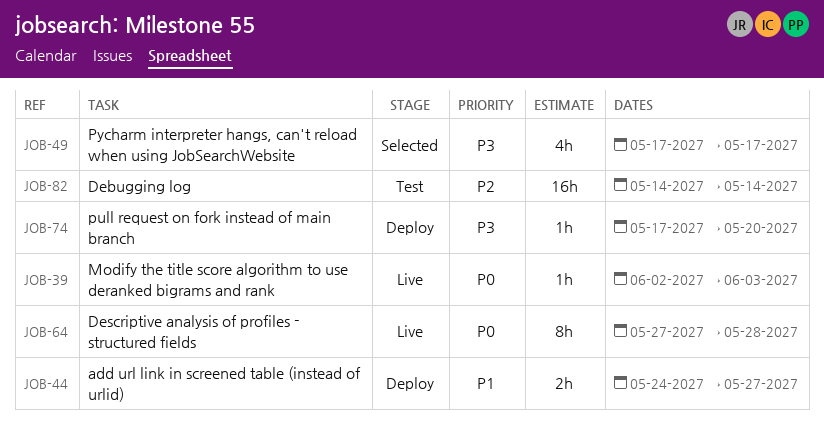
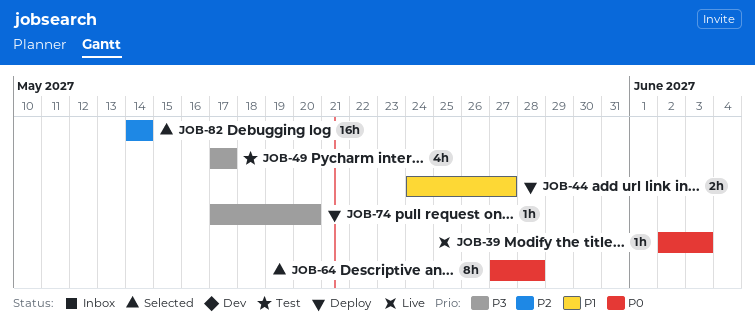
JOB-49, status: Selected -> Test
JOB-64, status: Live -> Selected
JOB-82, status: Test -> Selected

